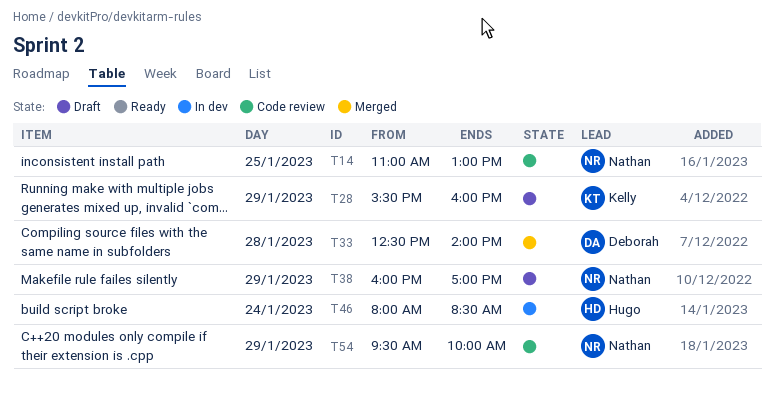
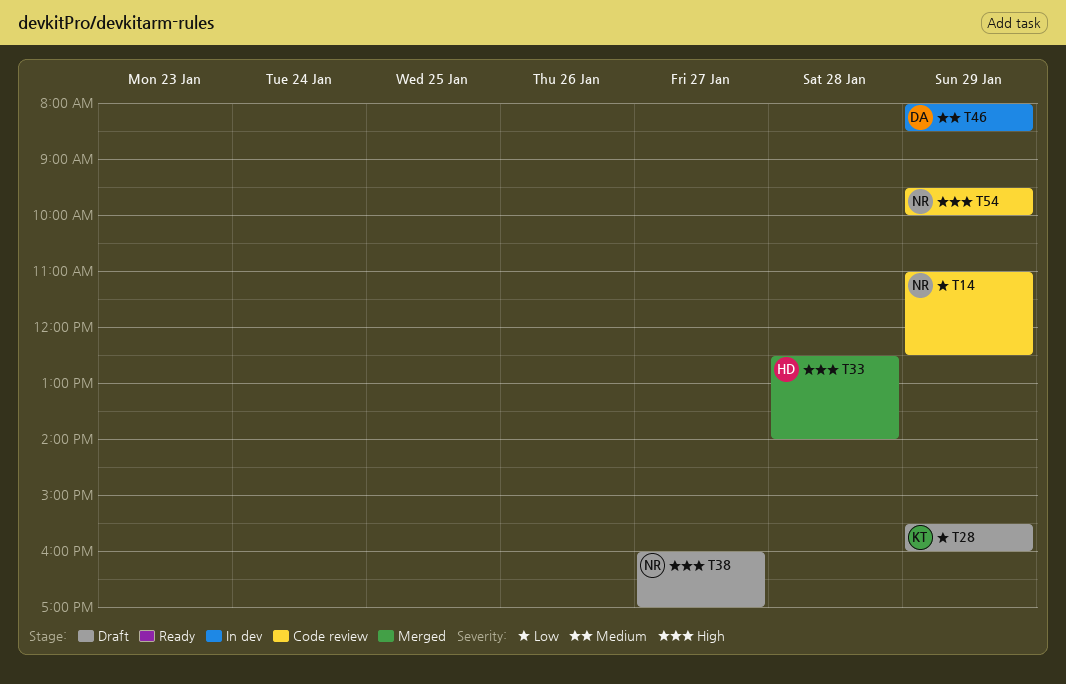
T14, day: Jan 25 -> Jan 29
T14, ends: 13:00 -> 12:30
T33, owner: Deborah -> Hugo
T38, day: Jan 29 -> Jan 27
T46, owner: Hugo -> Deborah
T46, day: Jan 24 -> Jan 29

